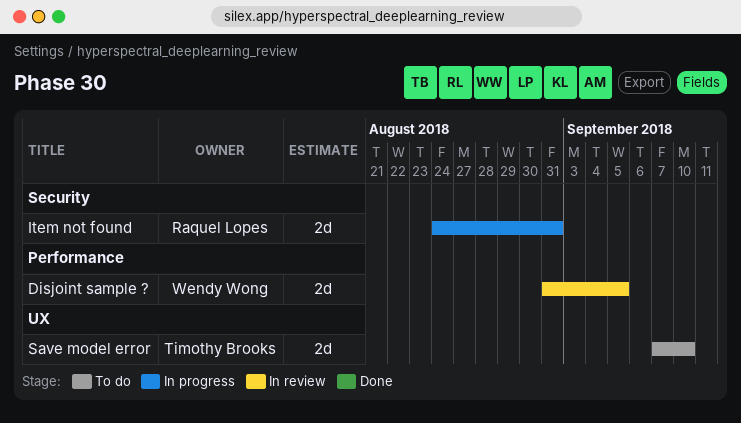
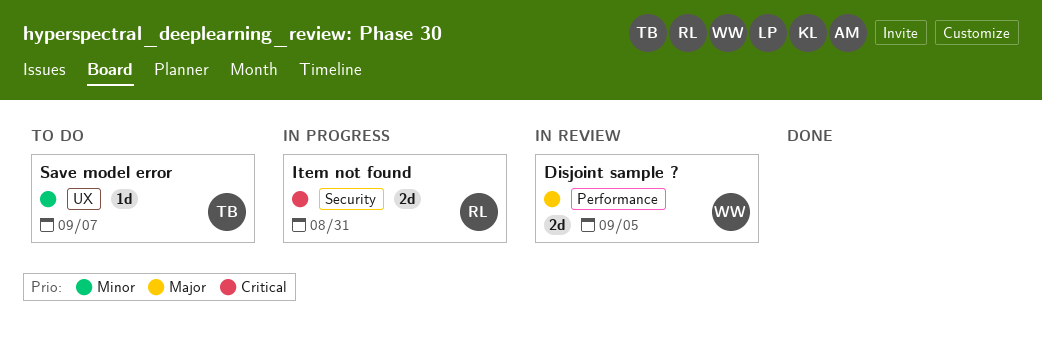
Save model error, estimate: 2d -> 1d
Save model error, due: Sep 10 -> Sep 7

